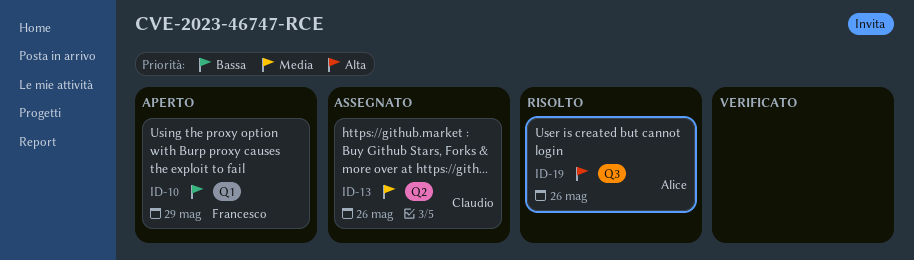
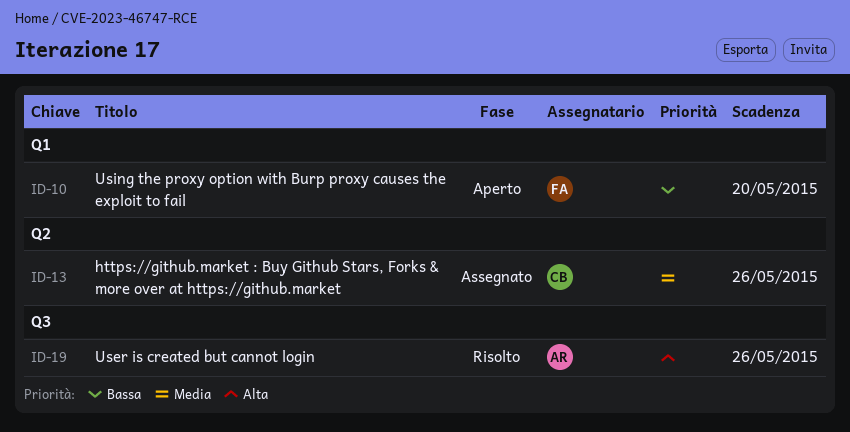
ID-10, due: May 29 -> May 20

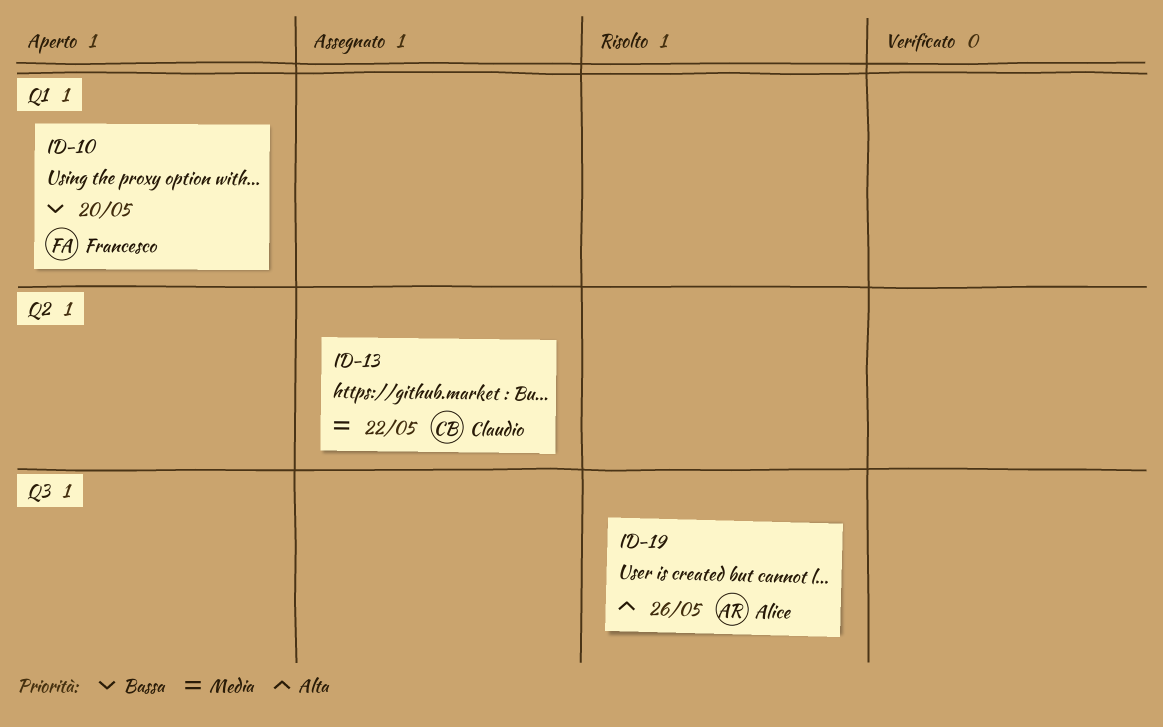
ID-13, due: May 26 -> May 22

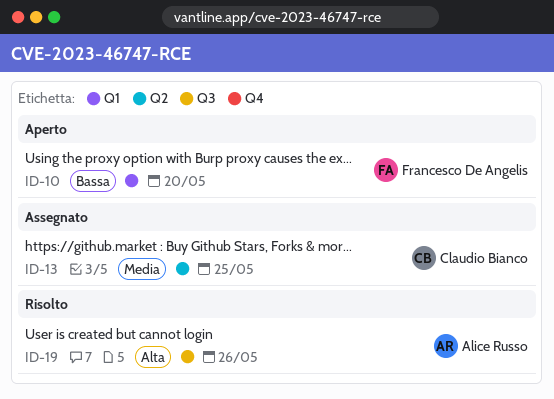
ID-13, due: May 22 -> May 25

